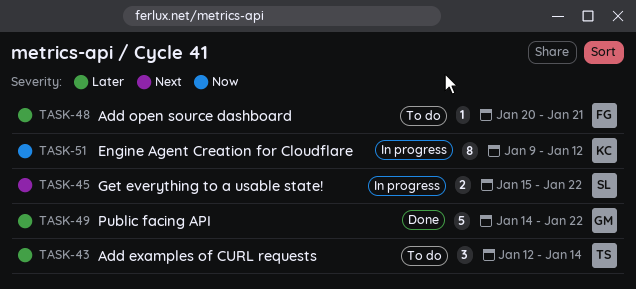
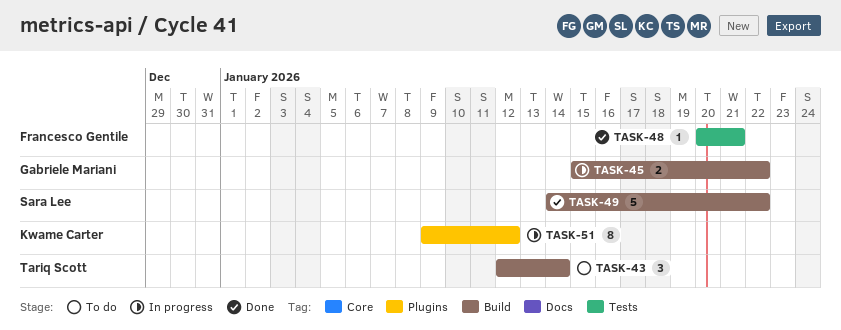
TASK-45, owner: Sara Lee -> Gabriele Mariani
TASK-48, status: To do -> Done
TASK-49, owner: Gabriele Mariani -> Sara Lee

